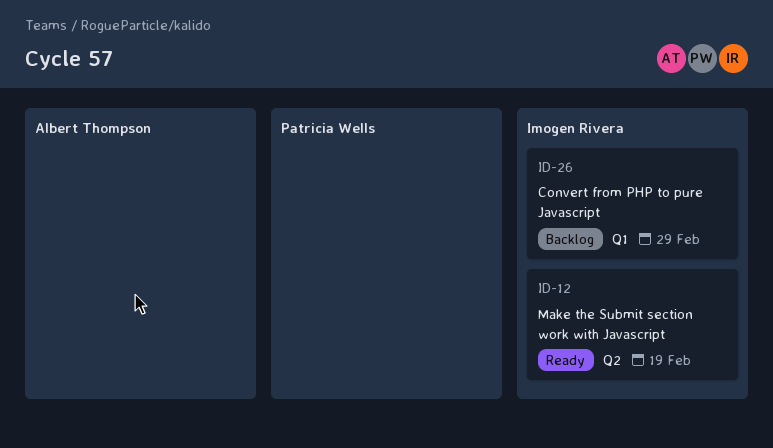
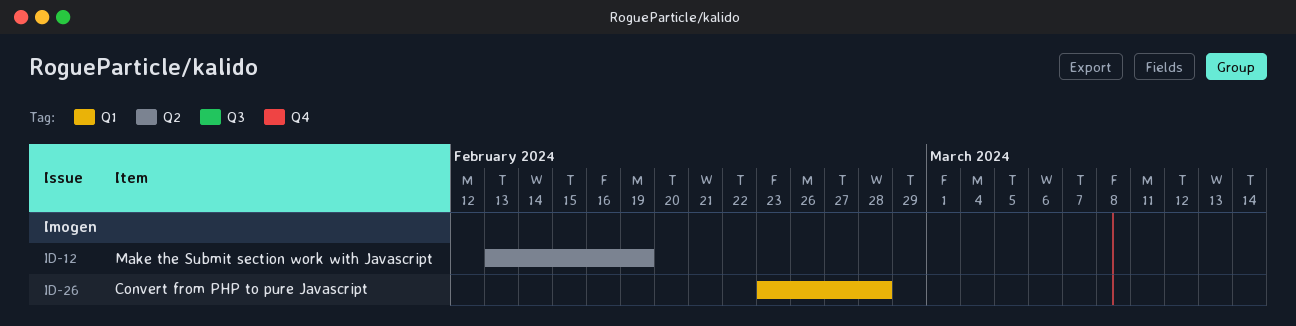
ID-26, due: Feb 29 -> Feb 28

